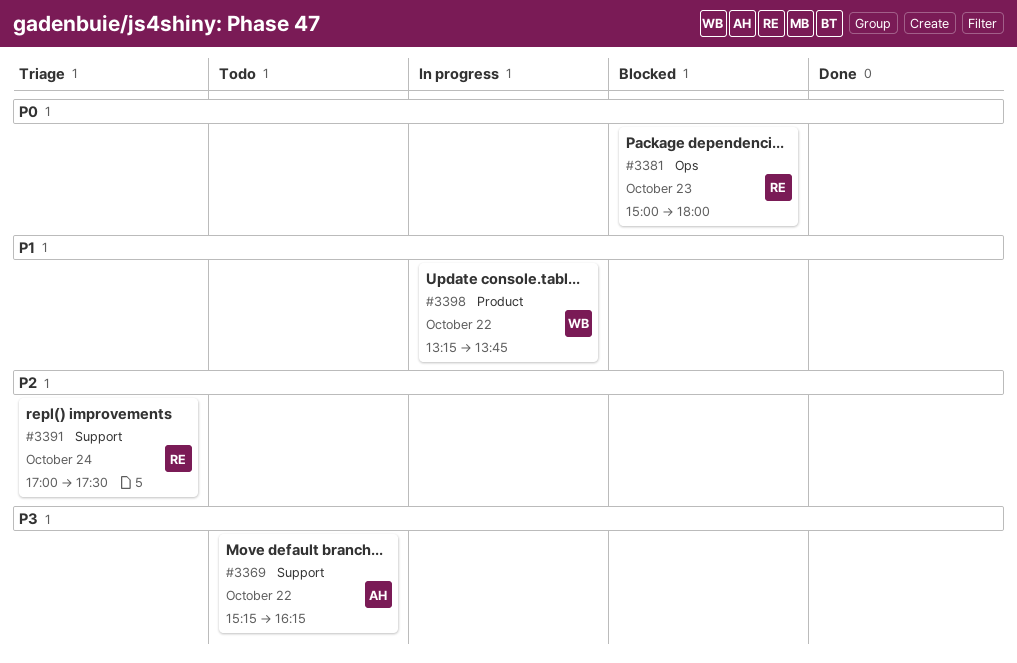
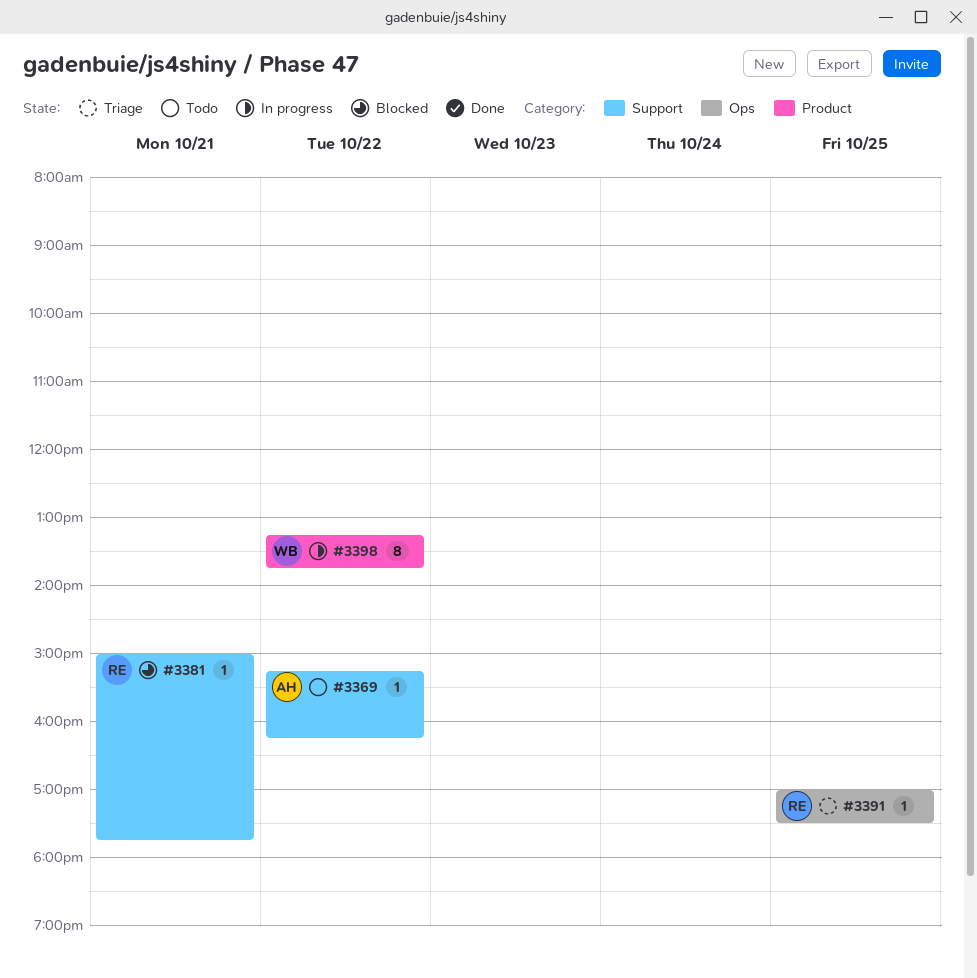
#3381, label: Ops -> Support
#3381, day: Oct 23 -> Oct 21
#3381, ends: 18:00 -> 17:45
#3391, label: Support -> Ops
#3391, day: Oct 24 -> Oct 25

